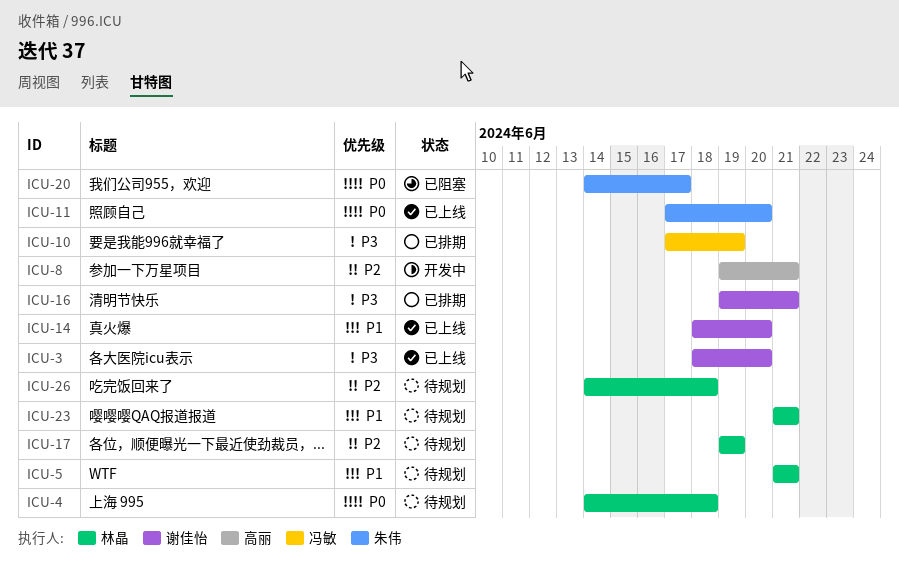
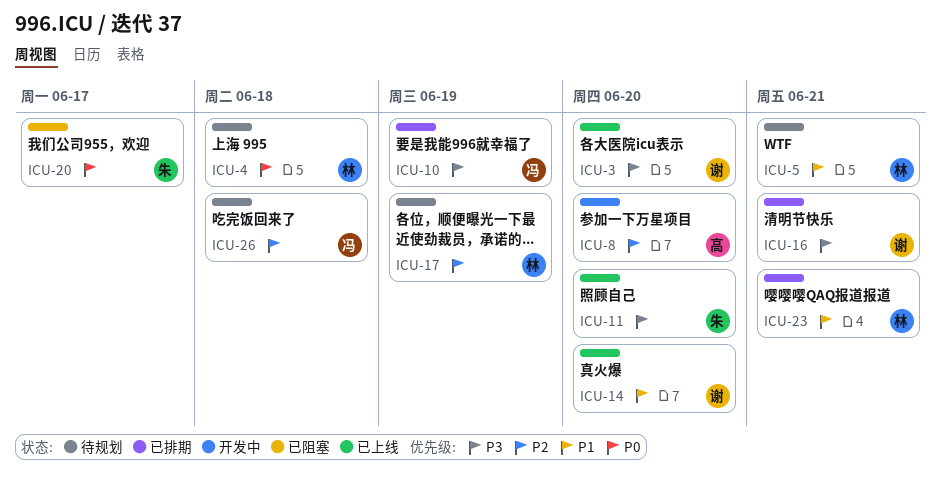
ICU-8, due: Jun 21 -> Jun 20
ICU-11, priority: P0 -> P3
ICU-23, status: 待规划 -> 已排期
ICU-26, owner: 林晶 -> 冯敏

